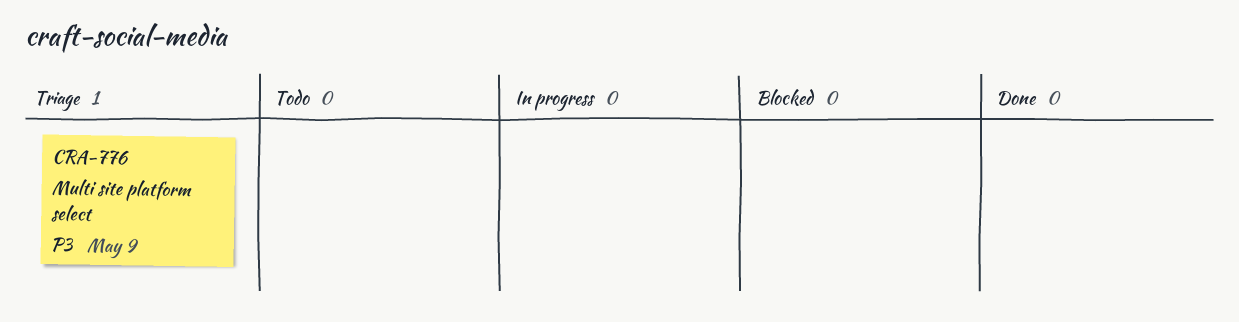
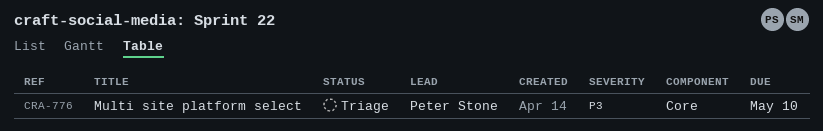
CRA-776, due: May 9 -> May 10

